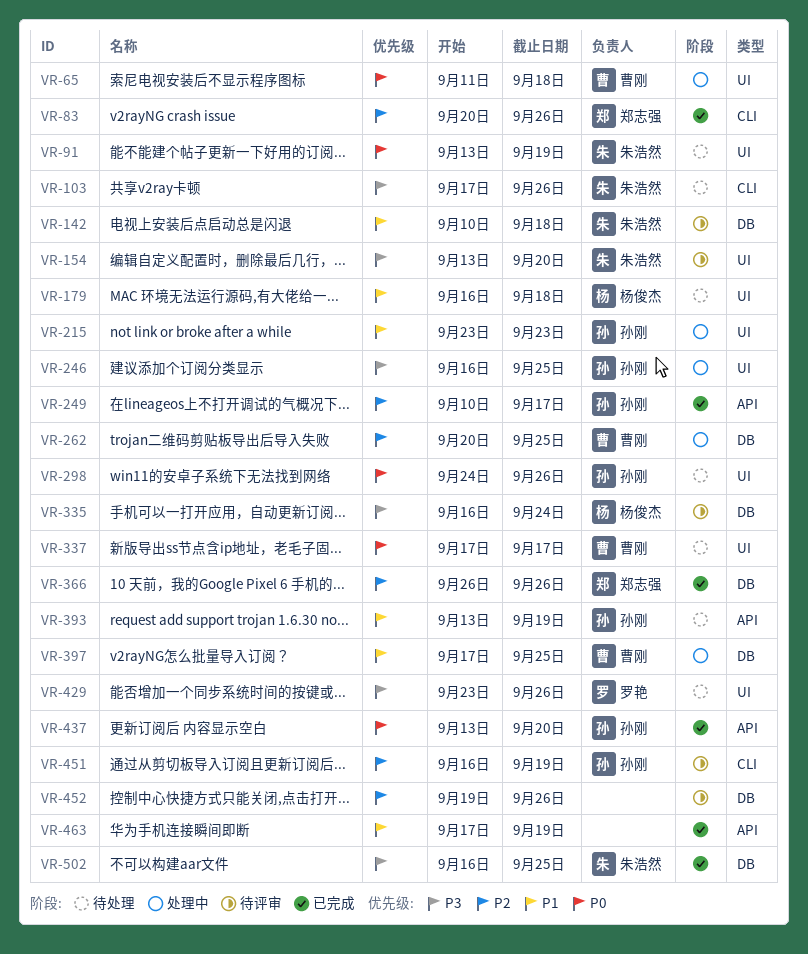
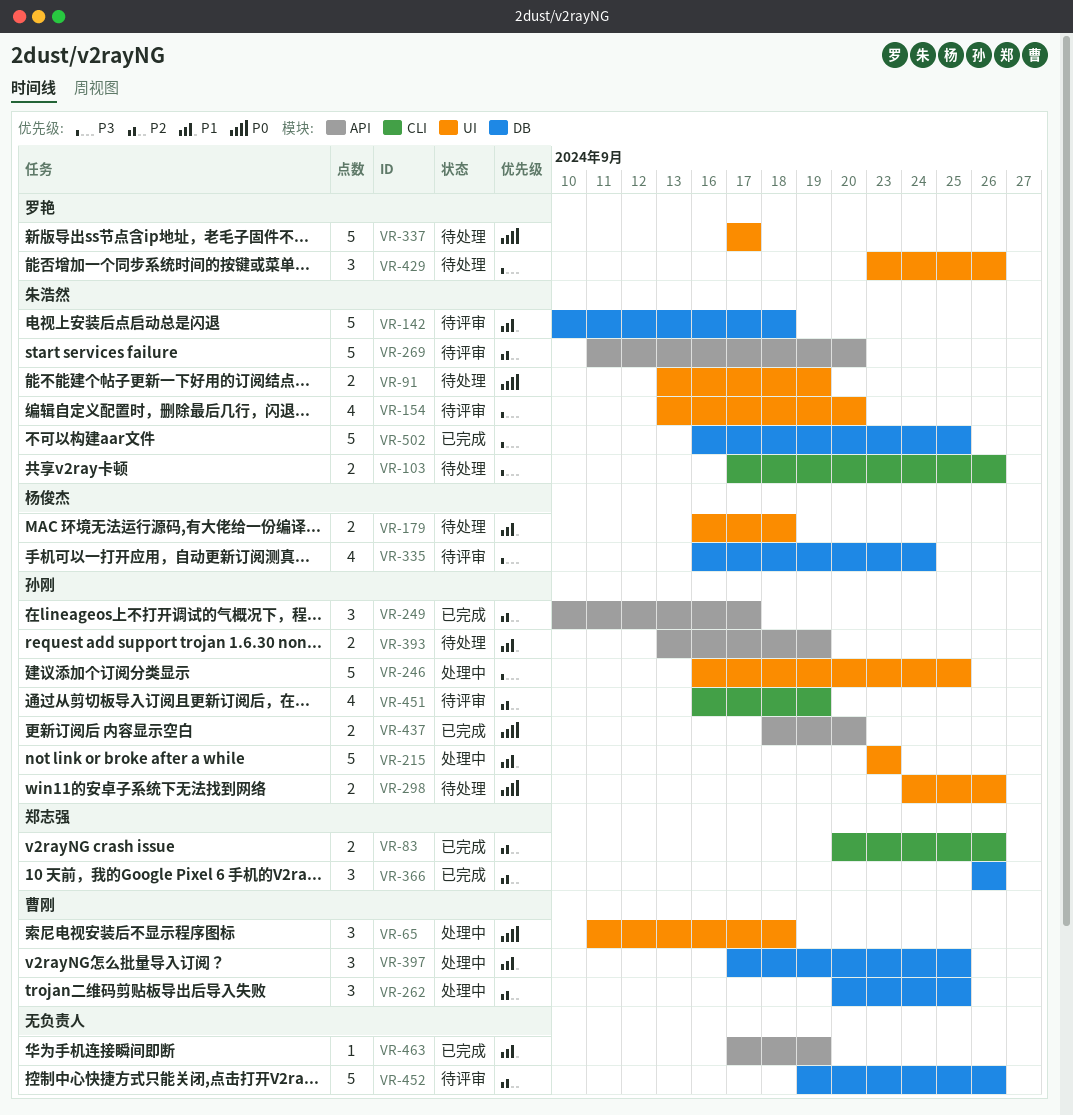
VR-269: none -> present
VR-337, owner: 曹刚 -> 罗艳
VR-437, start: Sep 13 -> Sep 18

